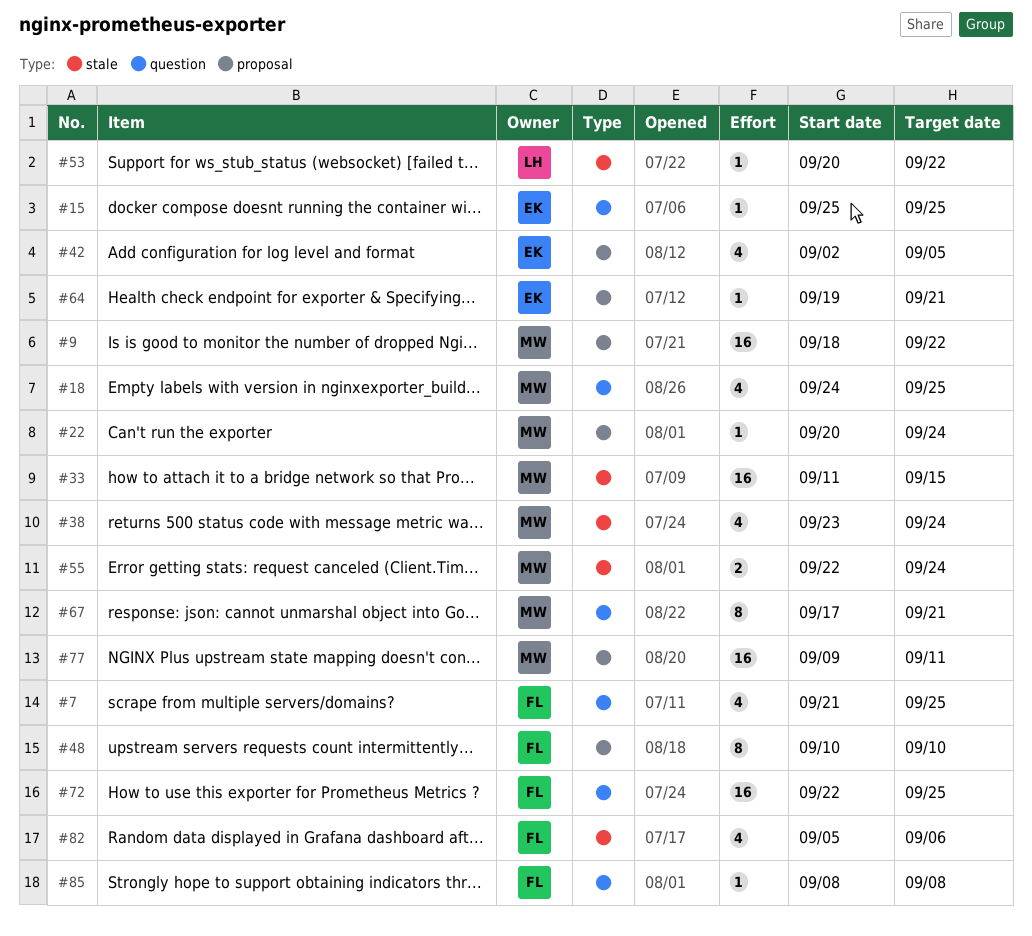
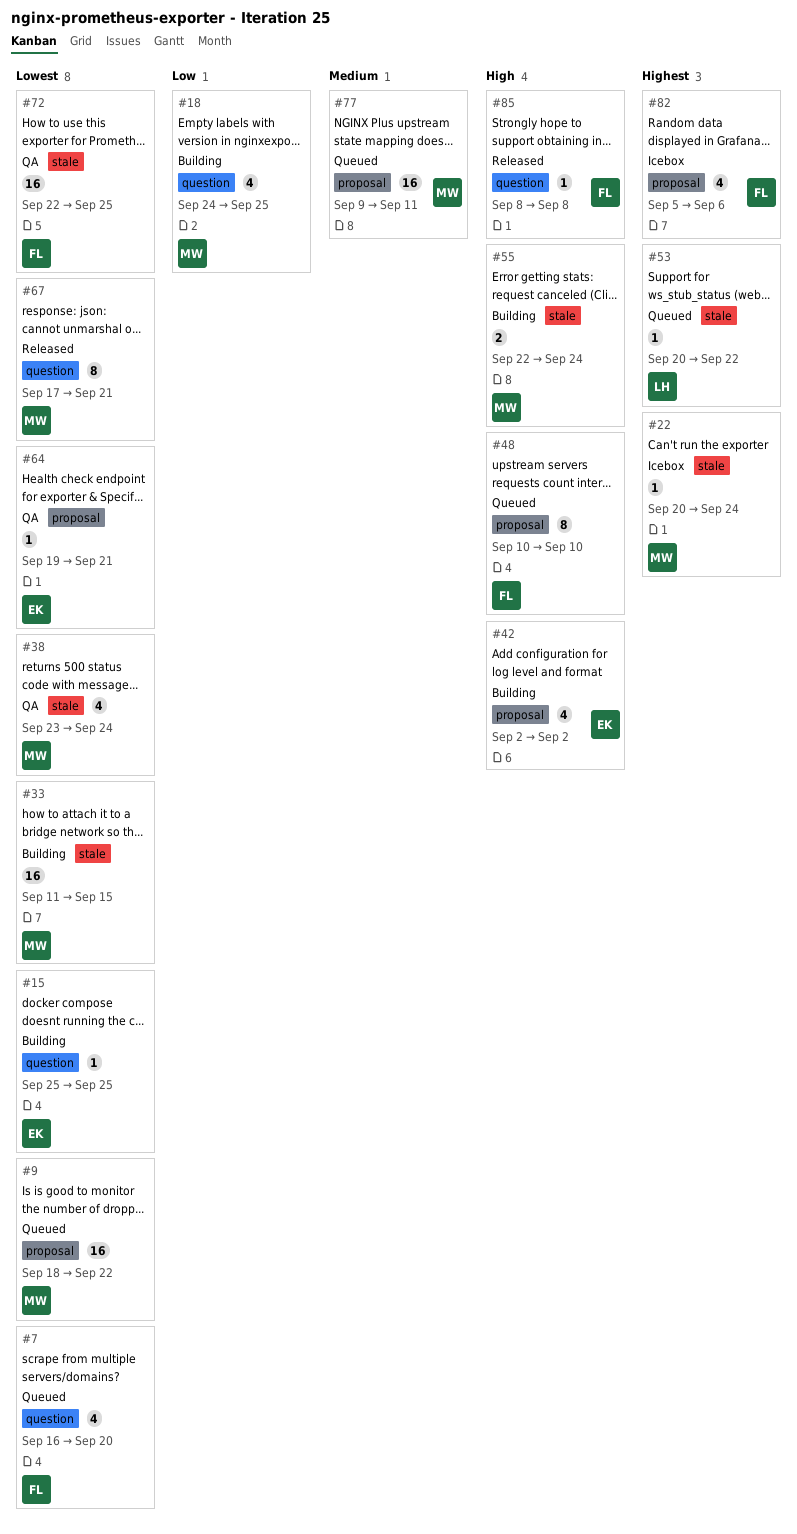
#7, start: Sep 21 -> Sep 16
#7, due: Sep 25 -> Sep 20
#22, label: proposal -> stale
#42, due: Sep 5 -> Sep 2
#72, label: question -> stale
#82, label: stale -> proposal

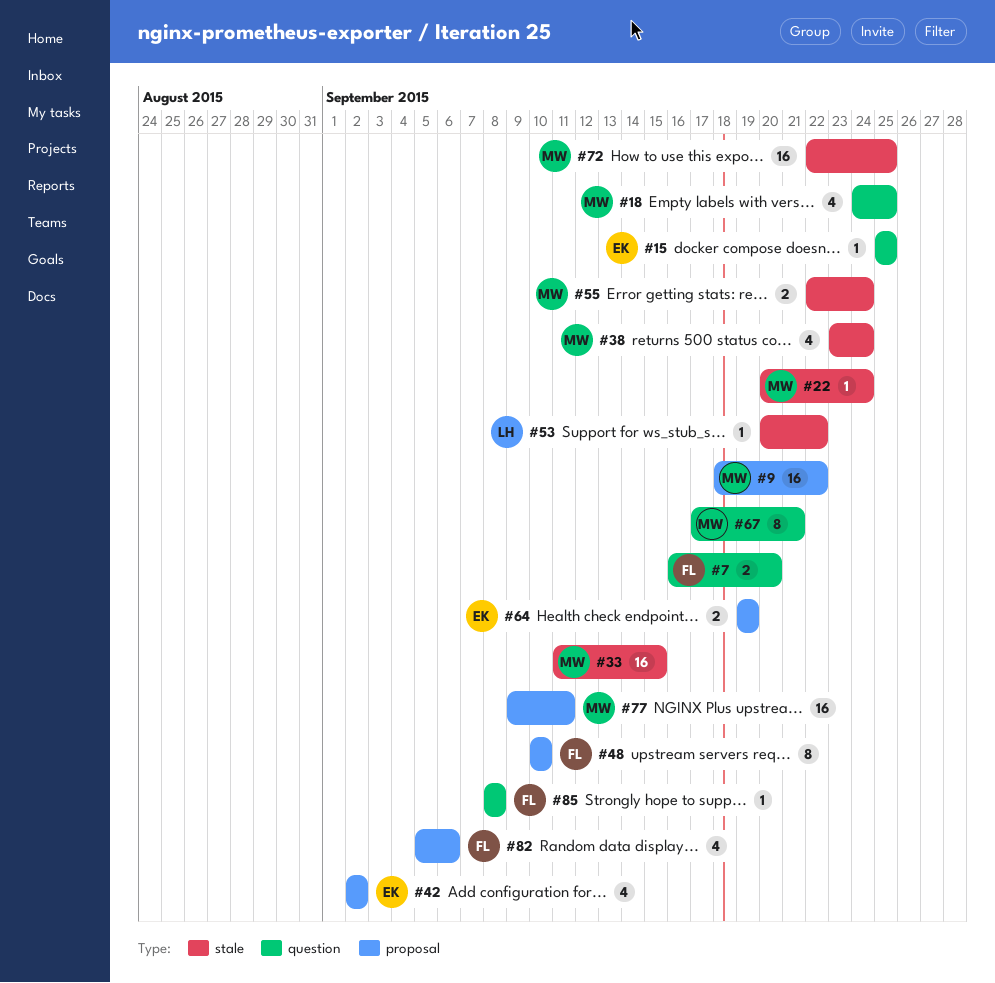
#7, estimate: 4 -> 2
#64, estimate: 1 -> 2
#64, due: Sep 21 -> Sep 19
#72, owner: FL -> MW

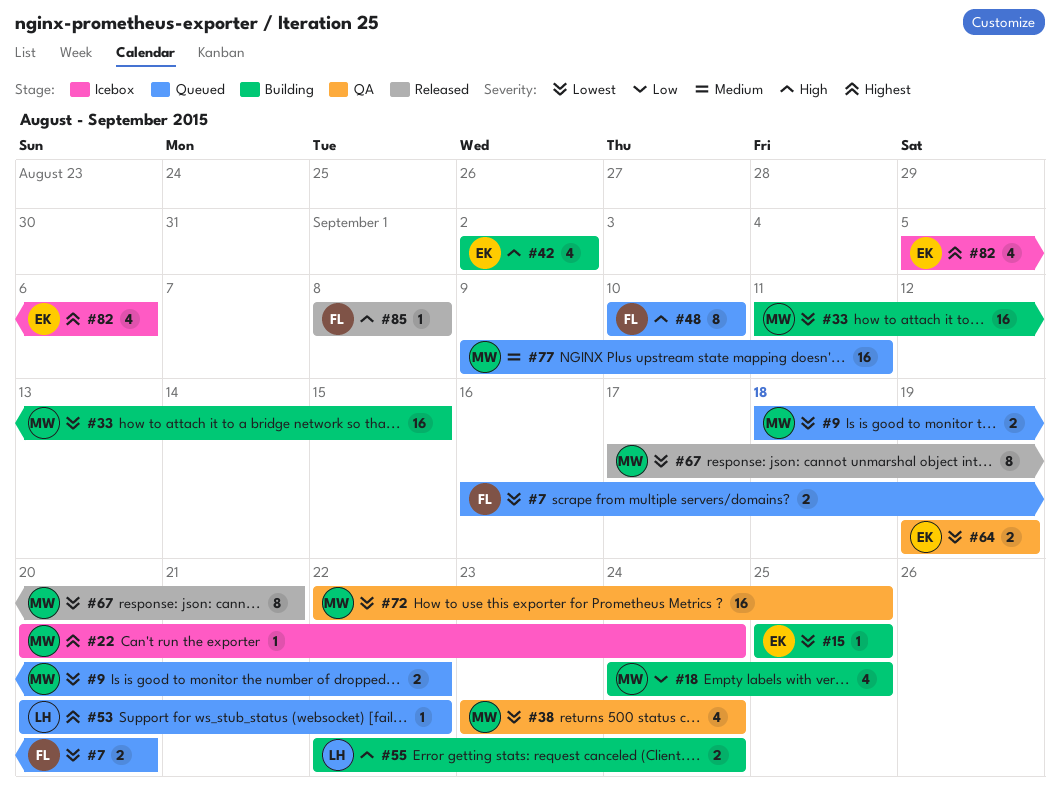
#9, estimate: 16 -> 2
#55, owner: MW -> LH
#82, owner: FL -> EK

